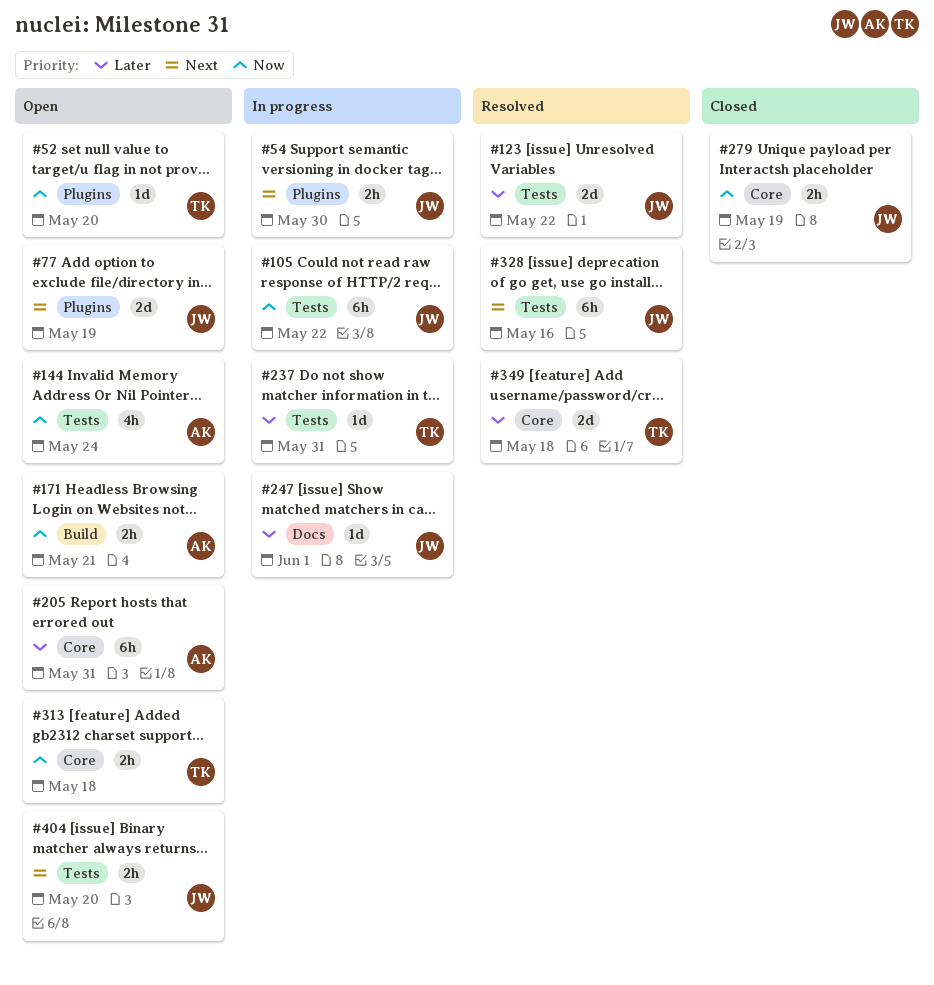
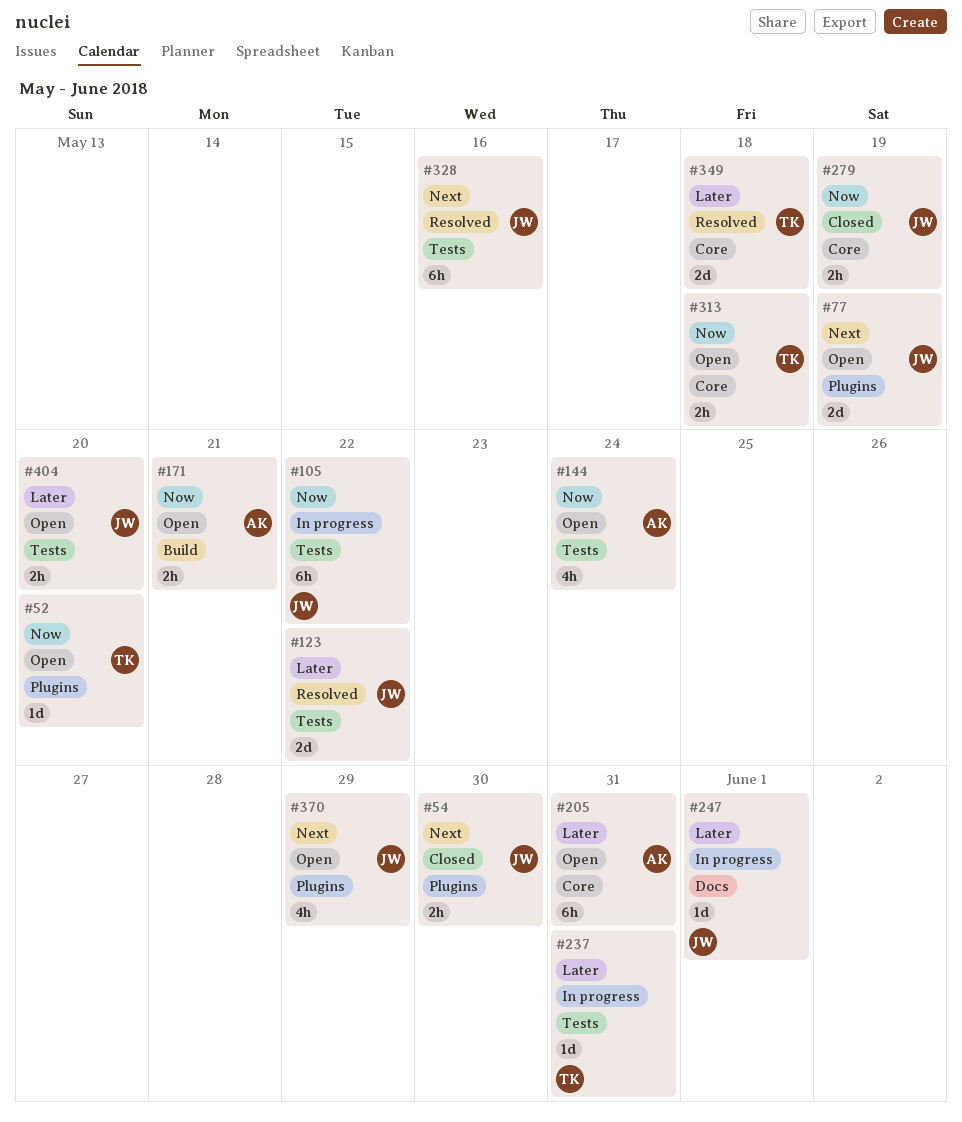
#54, status: In progress -> Closed
#370: none -> present
#404, priority: Next -> Later

